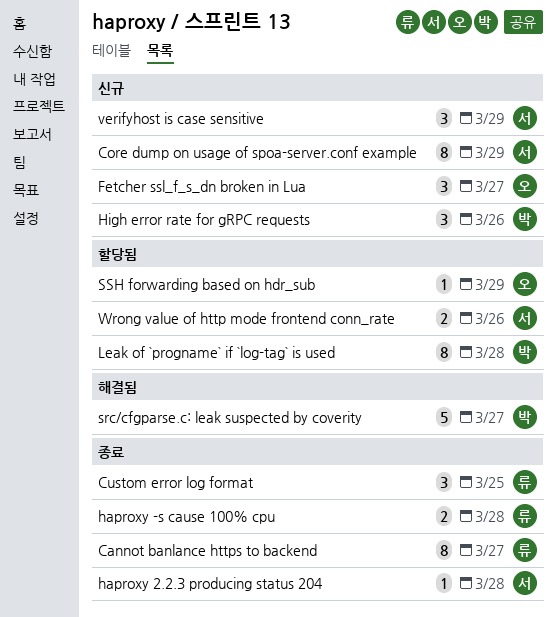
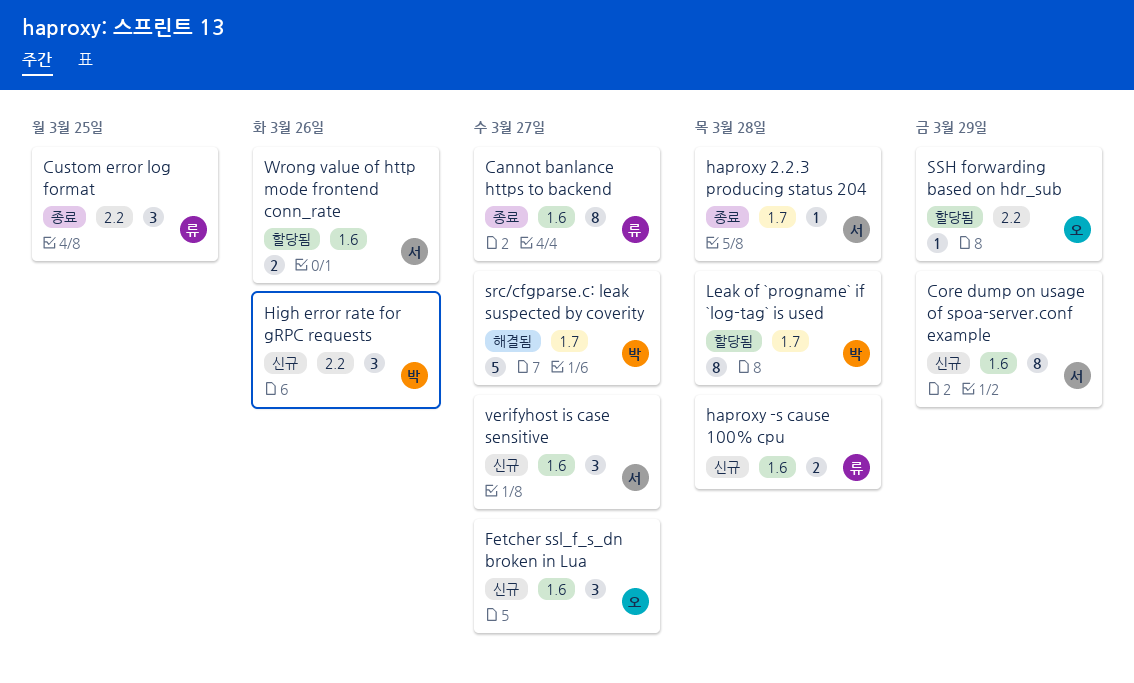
haproxy -s cause 100% cpu, status: 종료 -> 신규
verifyhost is case sensitive, due: Mar 29 -> Mar 27

